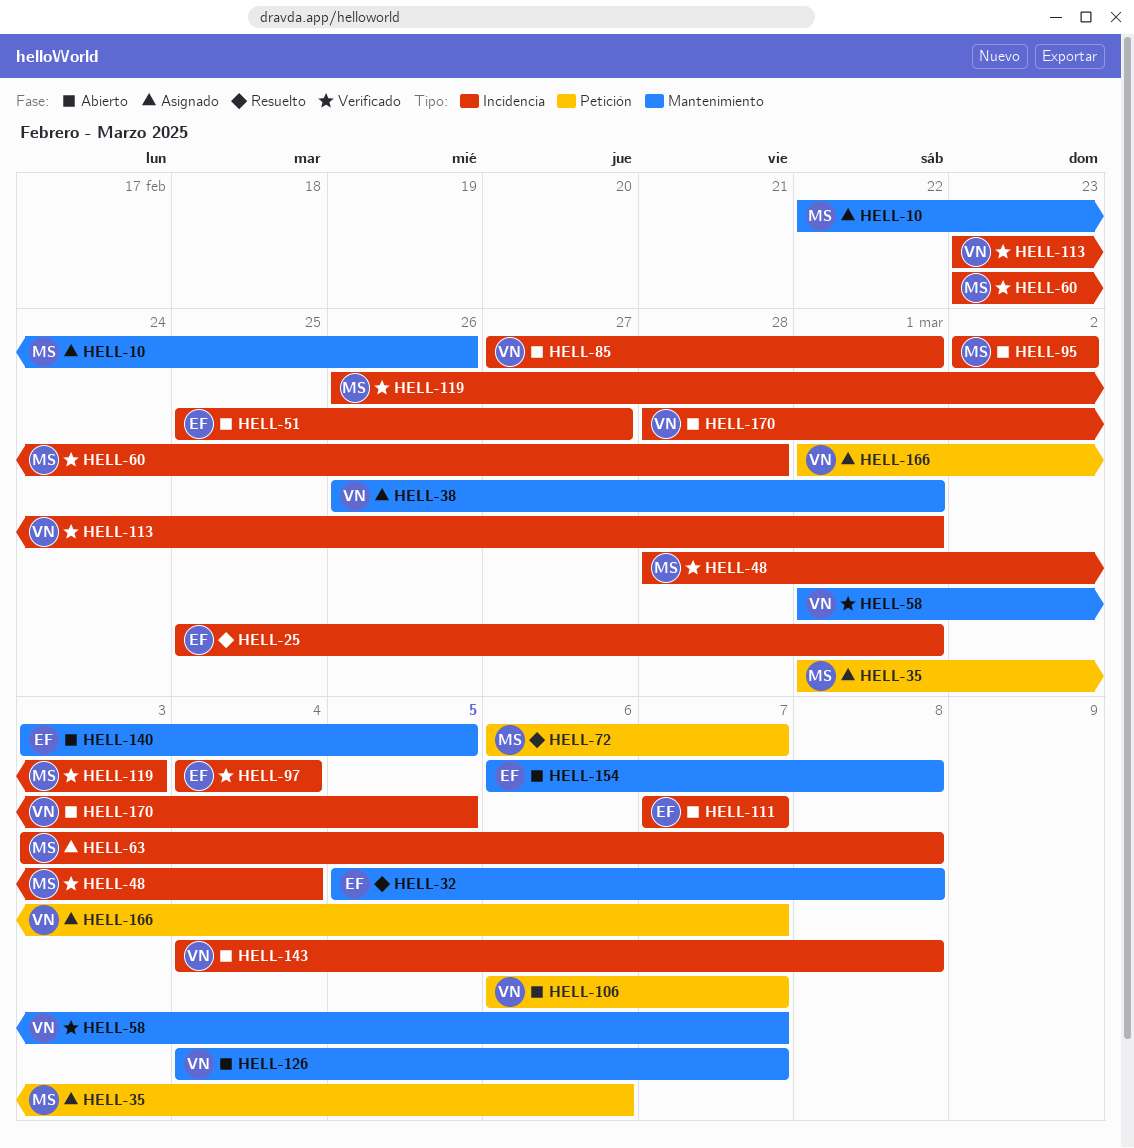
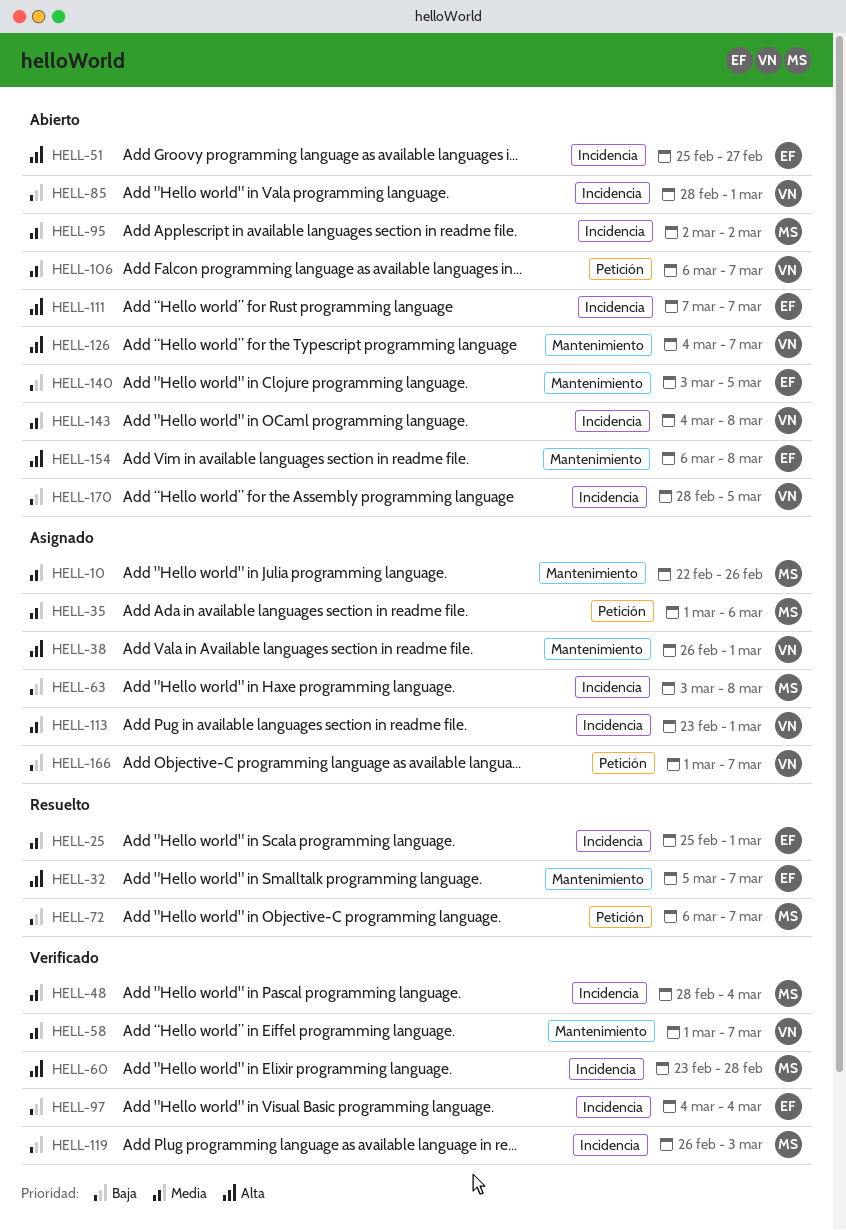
HELL-32, due: Mar 8 -> Mar 7
HELL-85, start: Feb 27 -> Feb 28
HELL-113, status: Verificado -> Asignado

